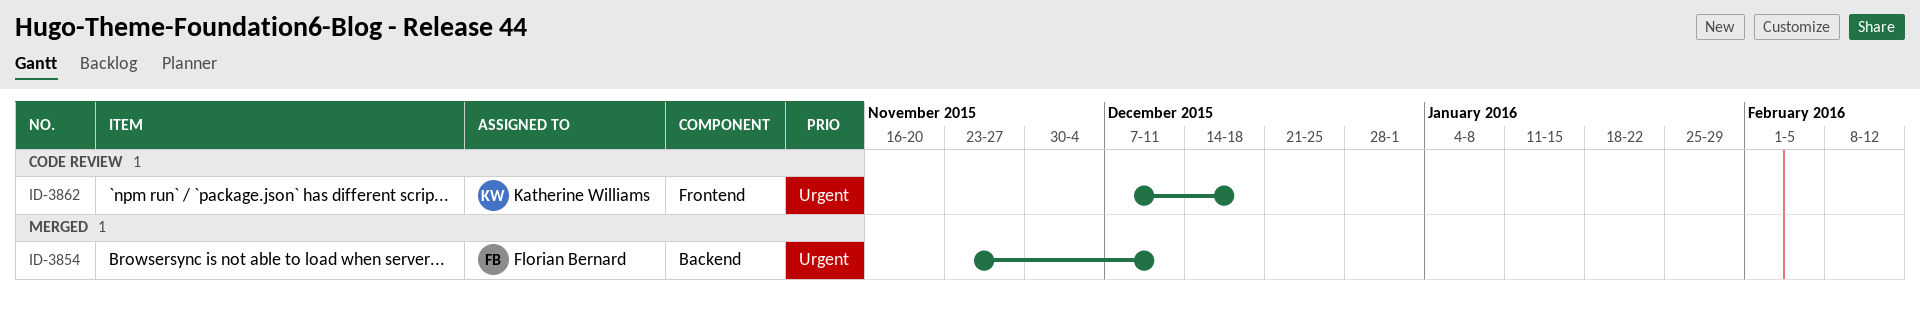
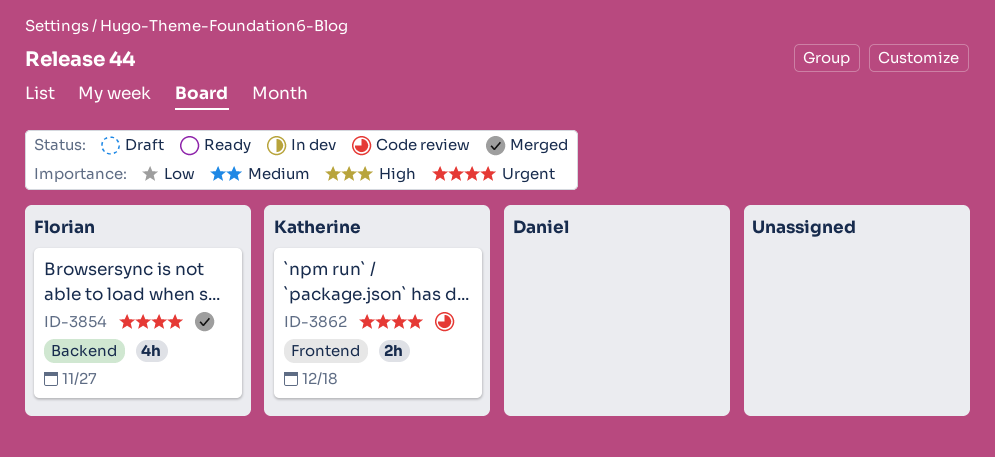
ID-3854, due: Dec 11 -> Nov 27

